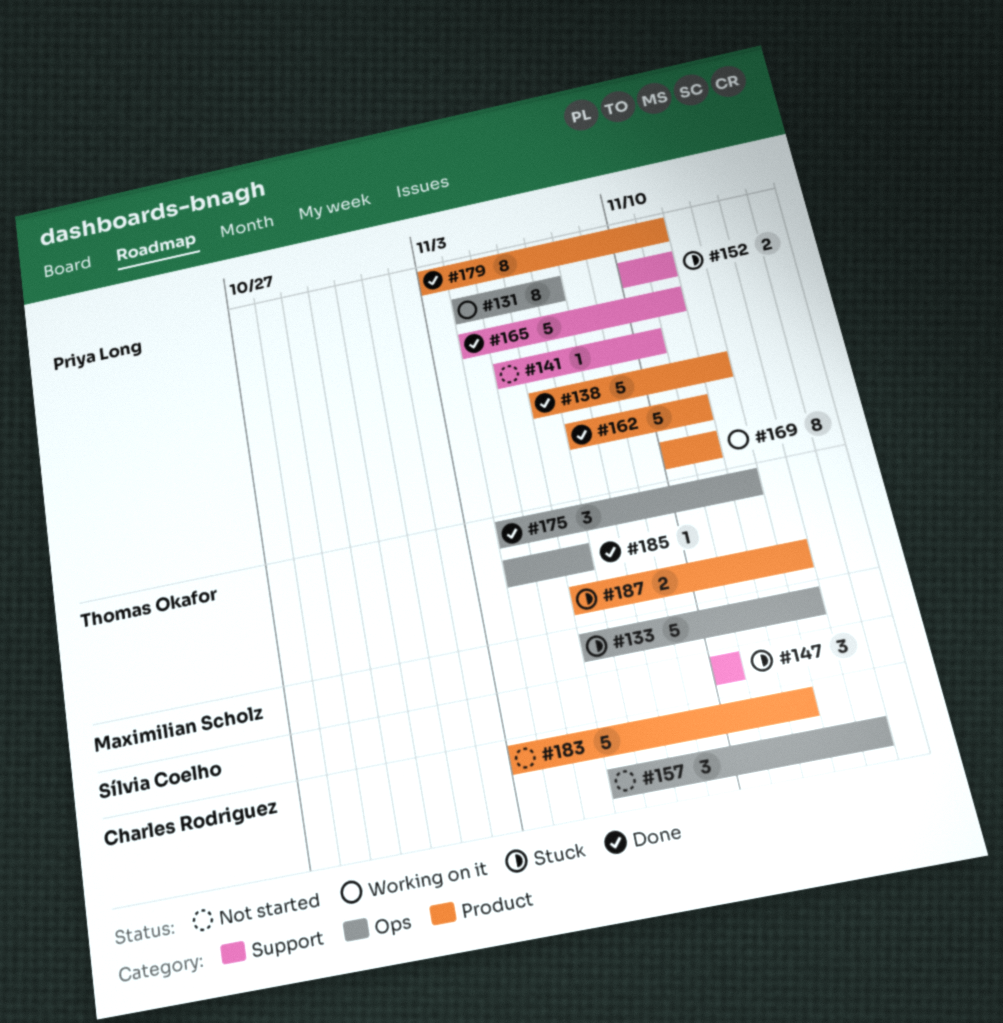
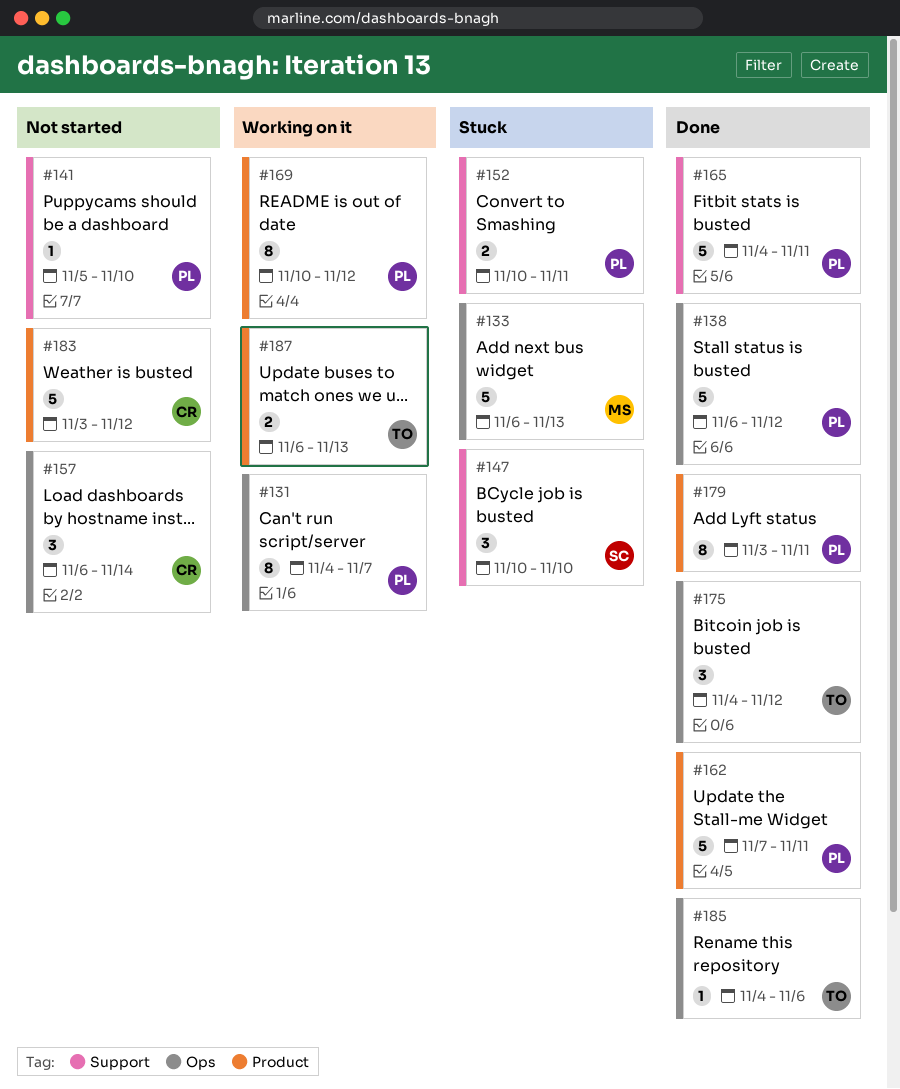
#138, label: Product -> Ops
#169, due: Nov 11 -> Nov 12
#187, status: Stuck -> Working on it

